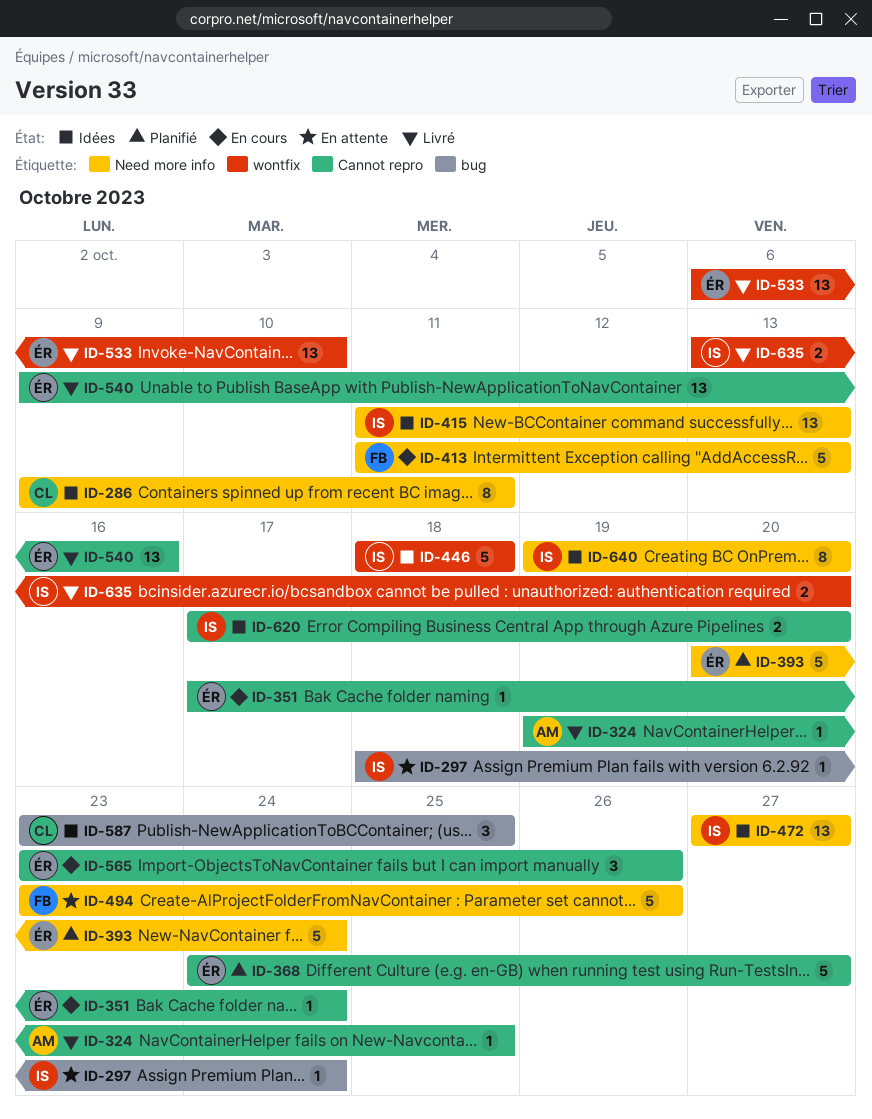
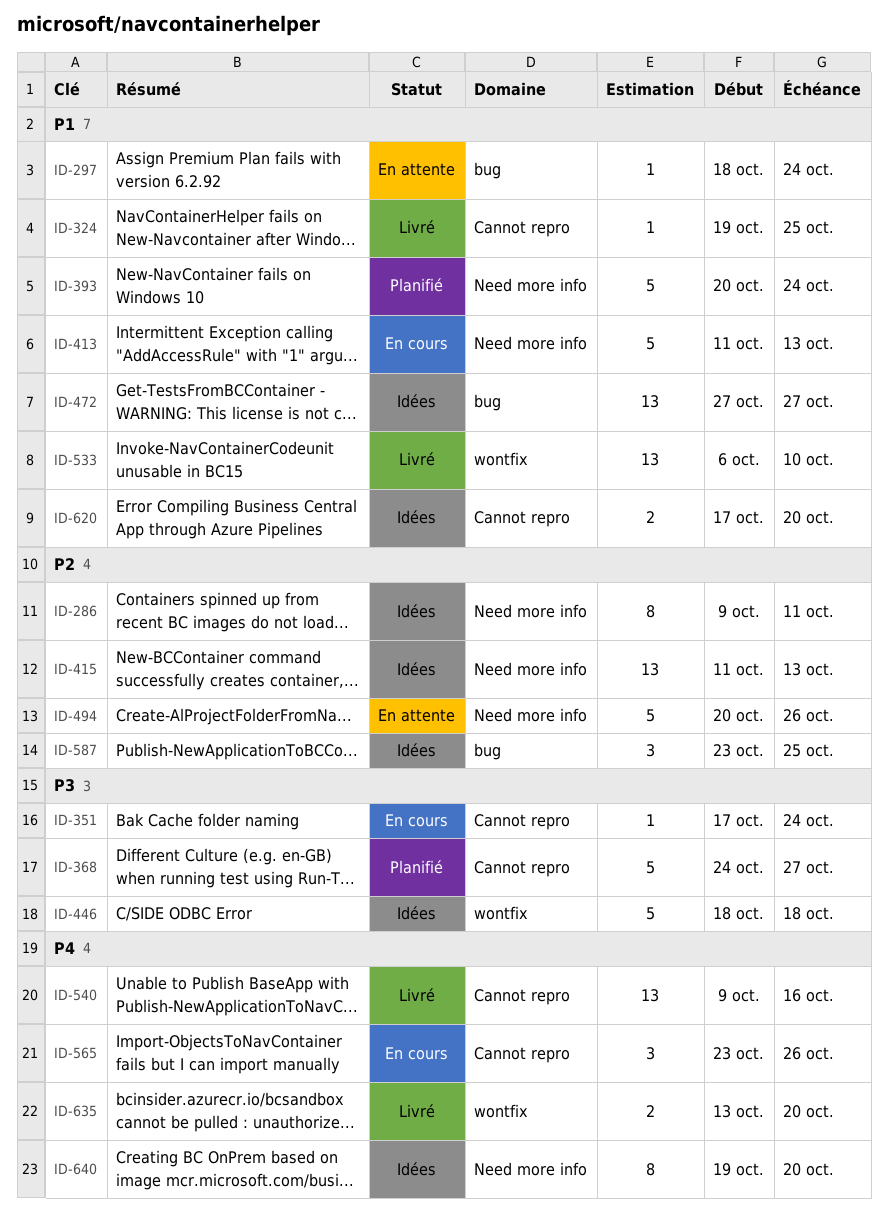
ID-472, label: Need more info -> bug
ID-494, start: Oct 23 -> Oct 20

